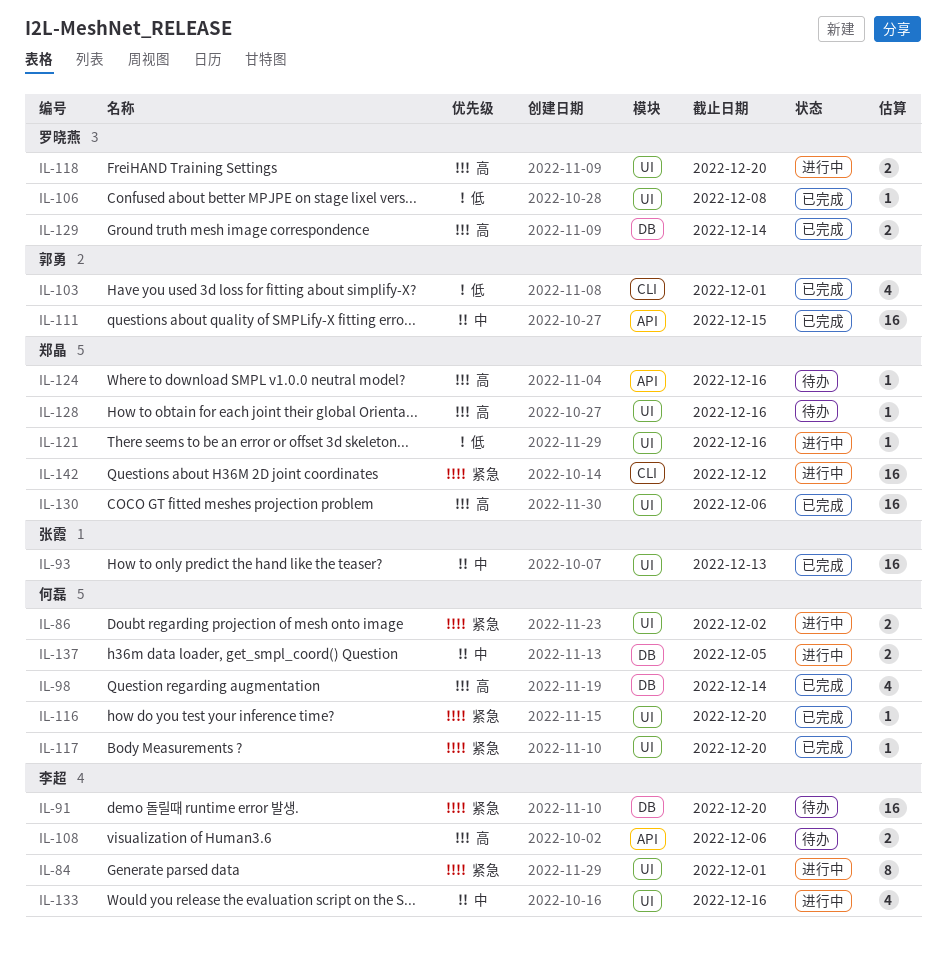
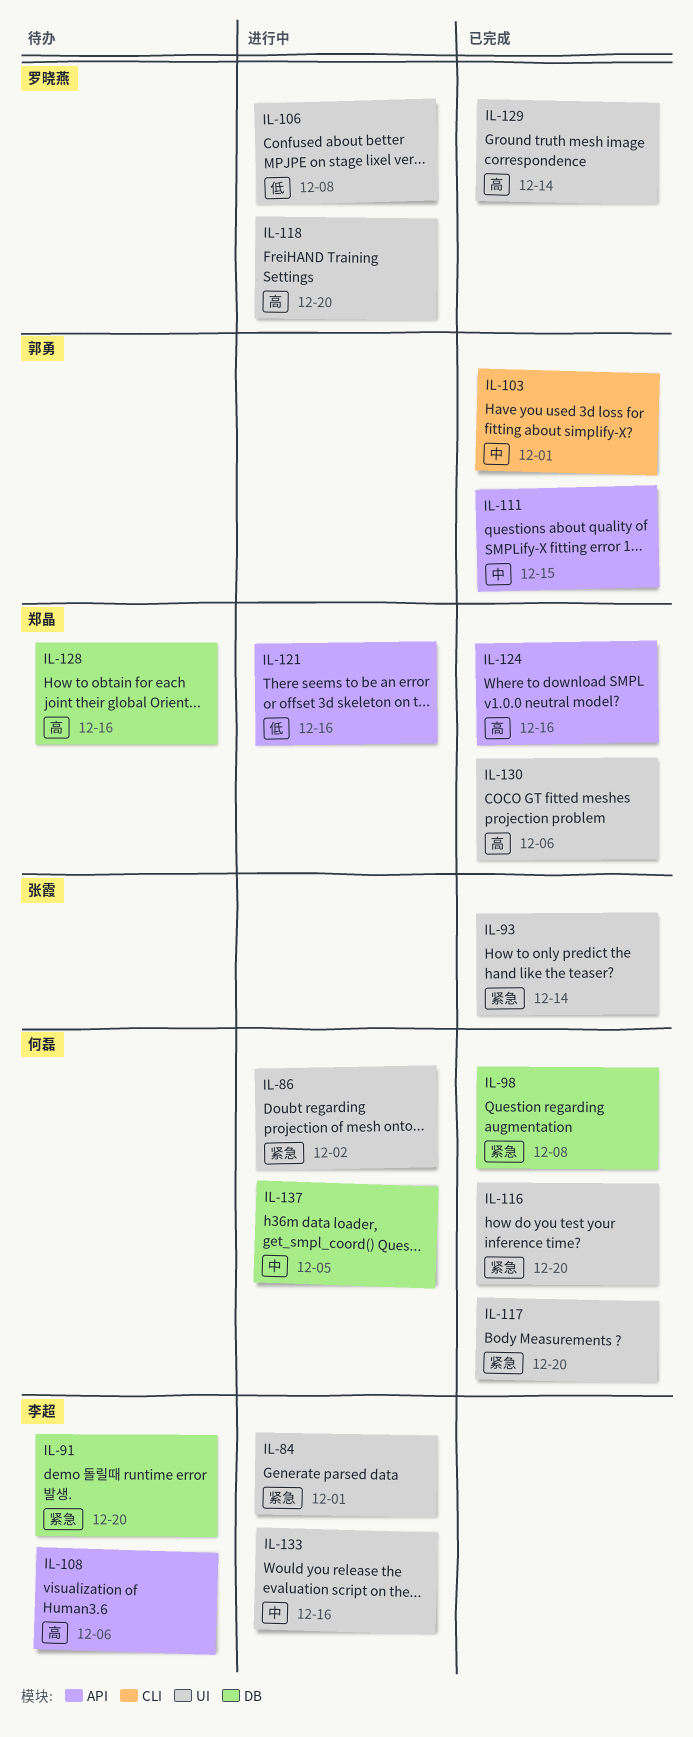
IL-93, priority: 中 -> 紧急
IL-93, due: Dec 13 -> Dec 14
IL-98, priority: 高 -> 紧急
IL-98, due: Dec 14 -> Dec 8
IL-103, priority: 低 -> 中
IL-106, status: 已完成 -> 进行中
IL-121, label: UI -> API
IL-124, status: 待办 -> 已完成
IL-128, label: UI -> DB
IL-129, label: DB -> UI
IL-142: present -> none

